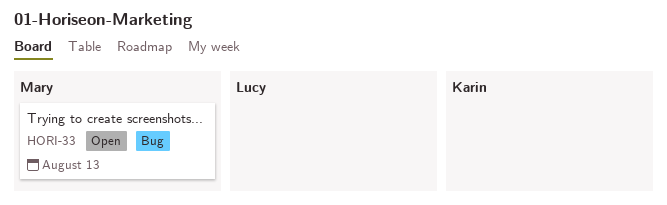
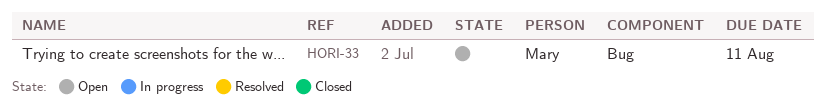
HORI-33, due: Aug 13 -> Aug 11

